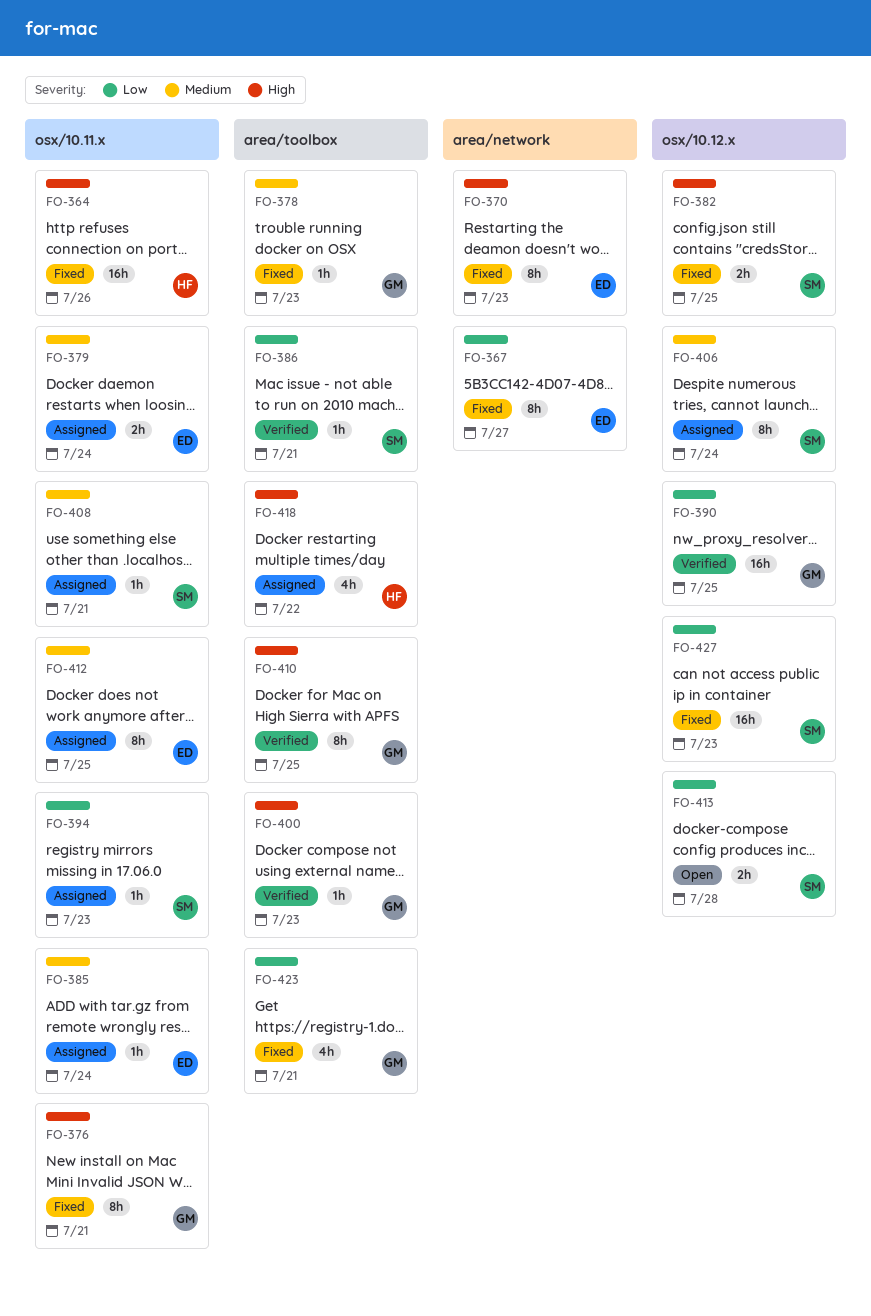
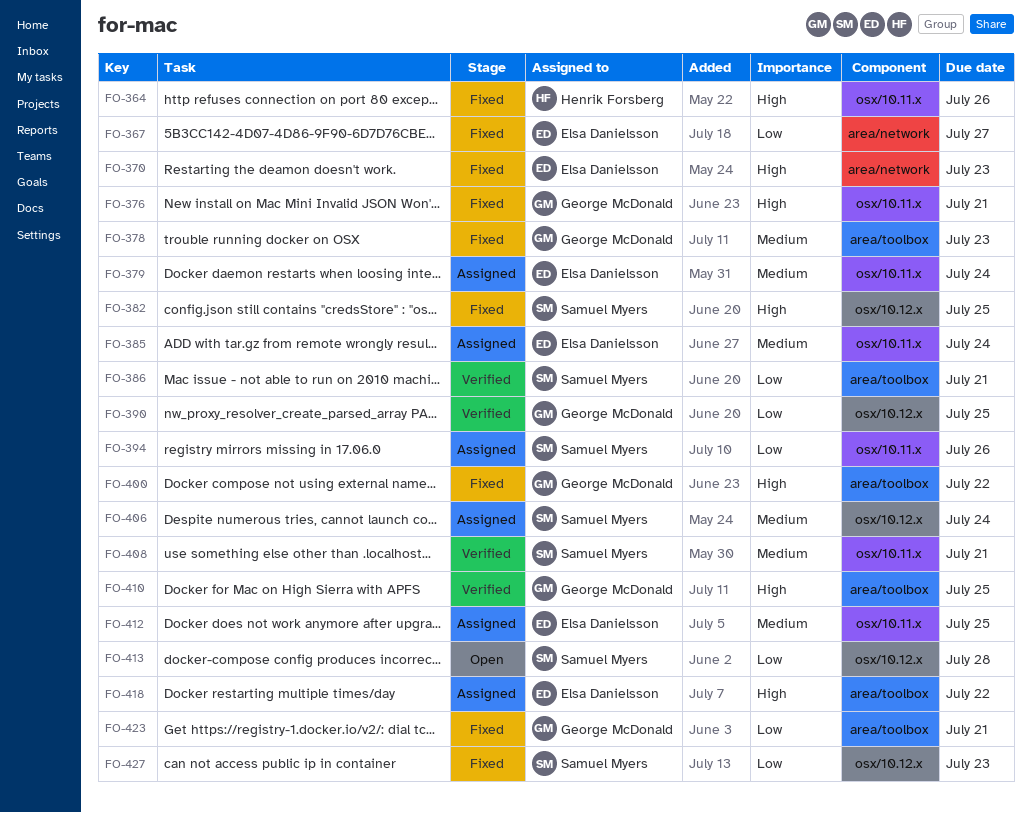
FO-394, due: Jul 23 -> Jul 26
FO-400, status: Verified -> Fixed
FO-400, due: Jul 23 -> Jul 22
FO-408, status: Assigned -> Verified
FO-418, owner: Henrik Forsberg -> Elsa Danielsson

